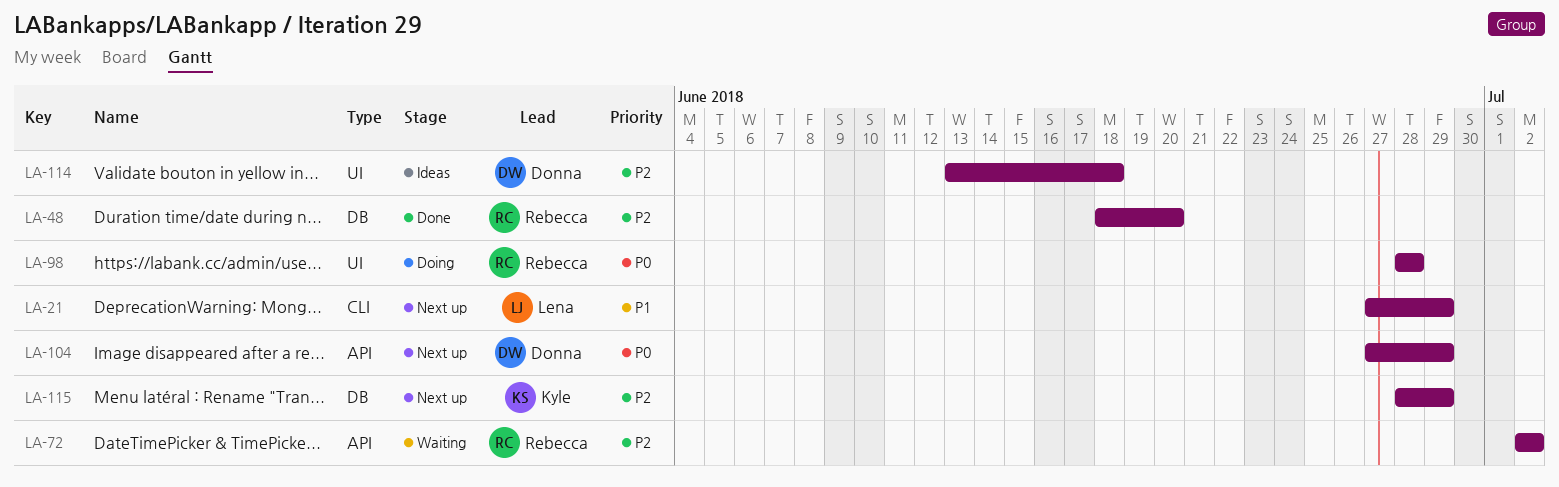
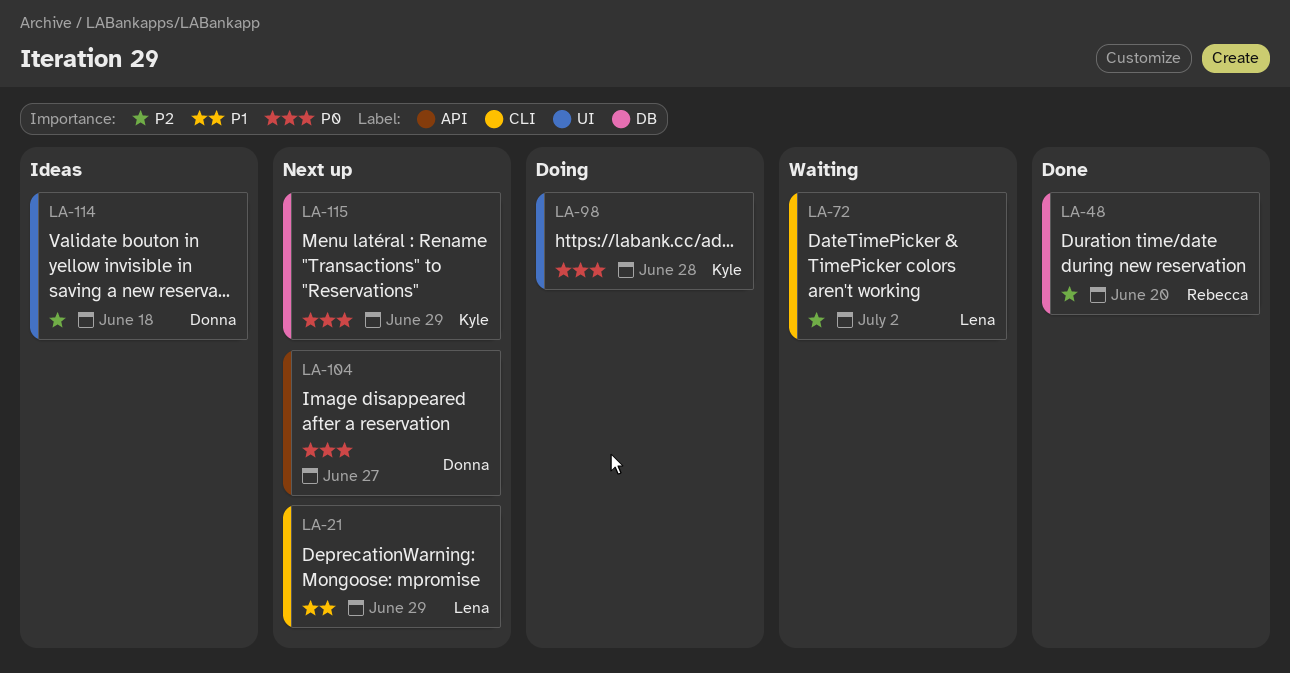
LA-72, owner: Rebecca -> Lena
LA-72, label: API -> CLI
LA-98, owner: Rebecca -> Kyle
LA-104, due: Jun 29 -> Jun 27
LA-115, priority: P2 -> P0

